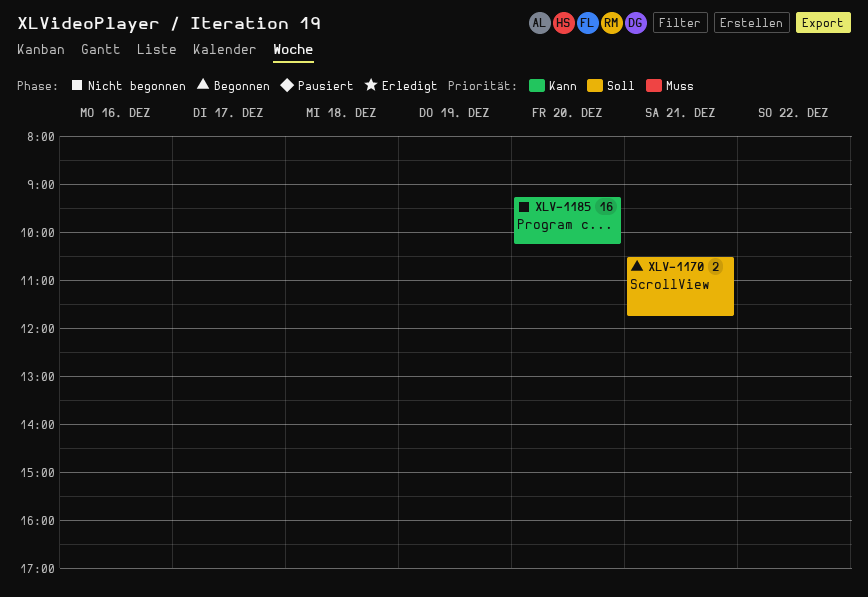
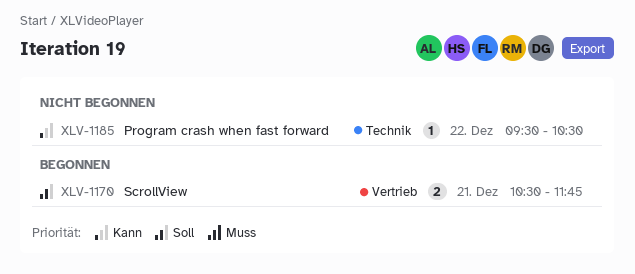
XLV-1185, estimate: 16 -> 1
XLV-1185, day: Dec 20 -> Dec 22
XLV-1185, begins: 09:15 -> 09:30
XLV-1185, ends: 10:15 -> 10:30

